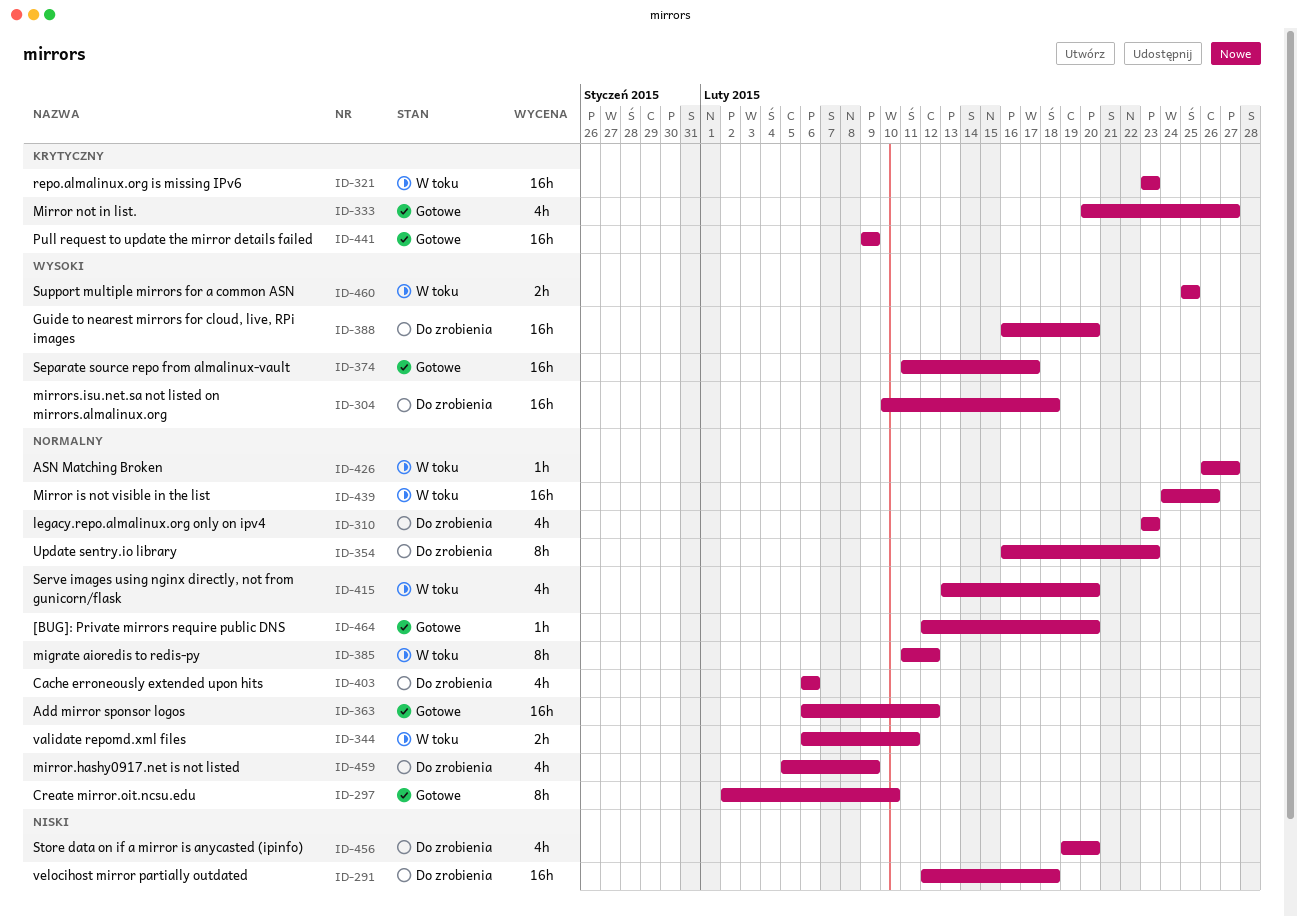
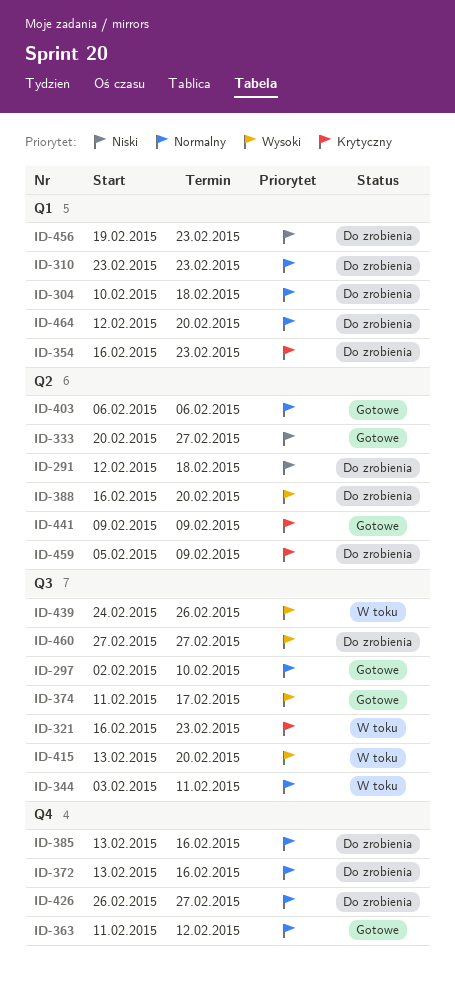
ID-304, priority: Wysoki -> Normalny
ID-321, start: Feb 23 -> Feb 16
ID-333, priority: Krytyczny -> Niski
ID-344, start: Feb 6 -> Feb 3
ID-354, priority: Normalny -> Krytyczny
ID-363, start: Feb 6 -> Feb 11
ID-372: none -> present
ID-385, status: W toku -> Do zrobienia
ID-385, start: Feb 11 -> Feb 13
ID-385, due: Feb 12 -> Feb 16
ID-403, status: Do zrobienia -> Gotowe
ID-415, priority: Normalny -> Wysoki
ID-426, status: W toku -> Do zrobienia
ID-439, priority: Normalny -> Wysoki
ID-456, due: Feb 20 -> Feb 23
ID-459, priority: Normalny -> Krytyczny
ID-460, status: W toku -> Do zrobienia
ID-460, start: Feb 25 -> Feb 27
ID-460, due: Feb 25 -> Feb 27
ID-464, status: Gotowe -> Do zrobienia

